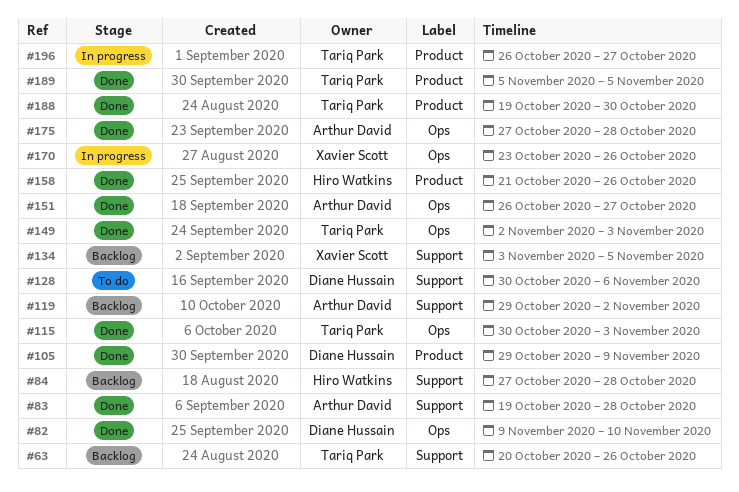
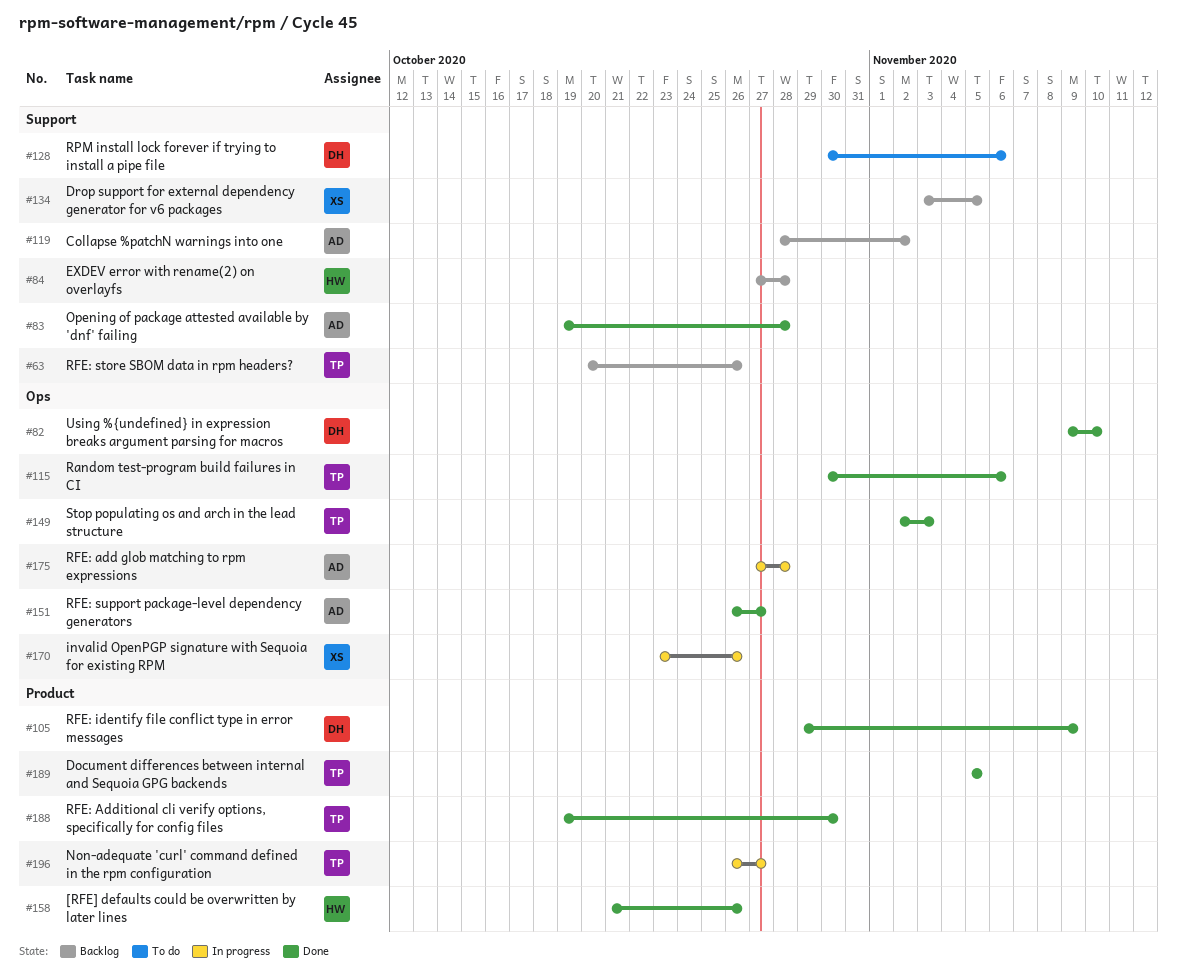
#115, due: Nov 3 -> Nov 6
#119, start: Oct 29 -> Oct 28
#175, status: Done -> In progress

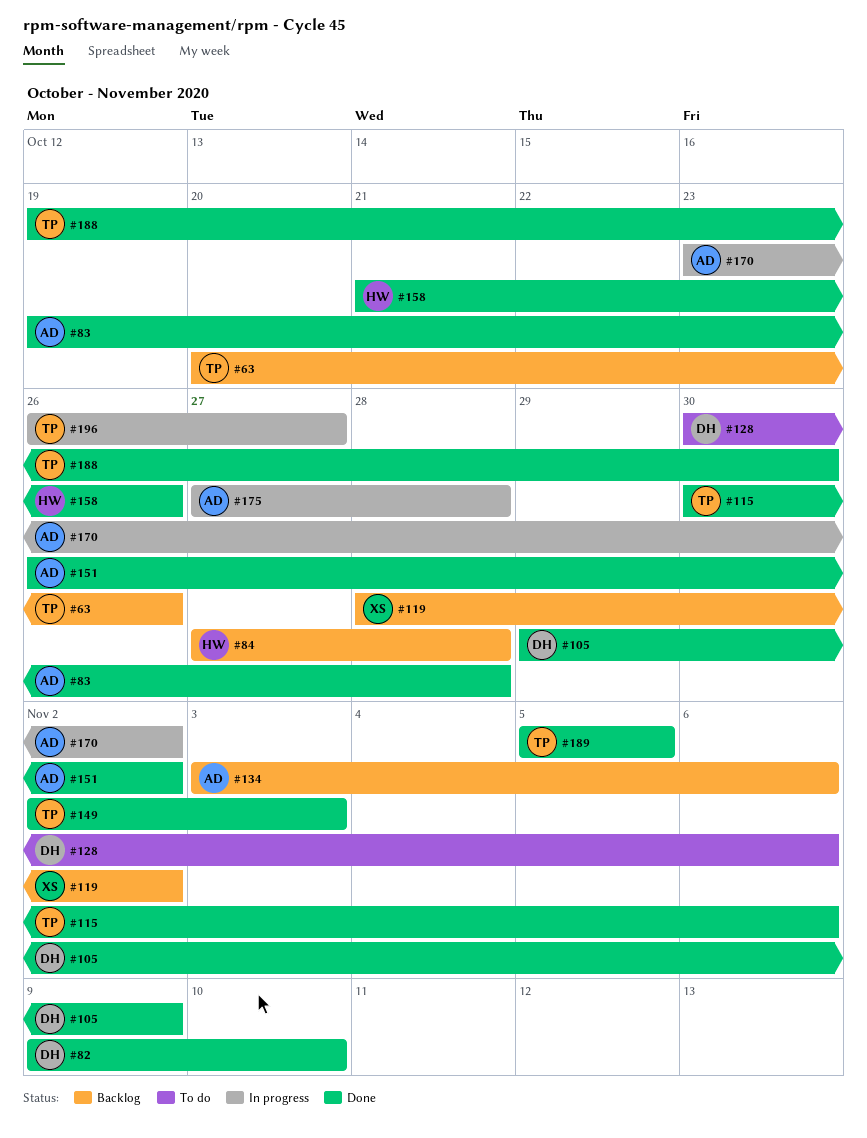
#119, owner: AD -> XS
#134, owner: XS -> AD
#134, due: Nov 5 -> Nov 6
#151, due: Oct 27 -> Nov 2
#170, owner: XS -> AD
#170, due: Oct 26 -> Nov 2

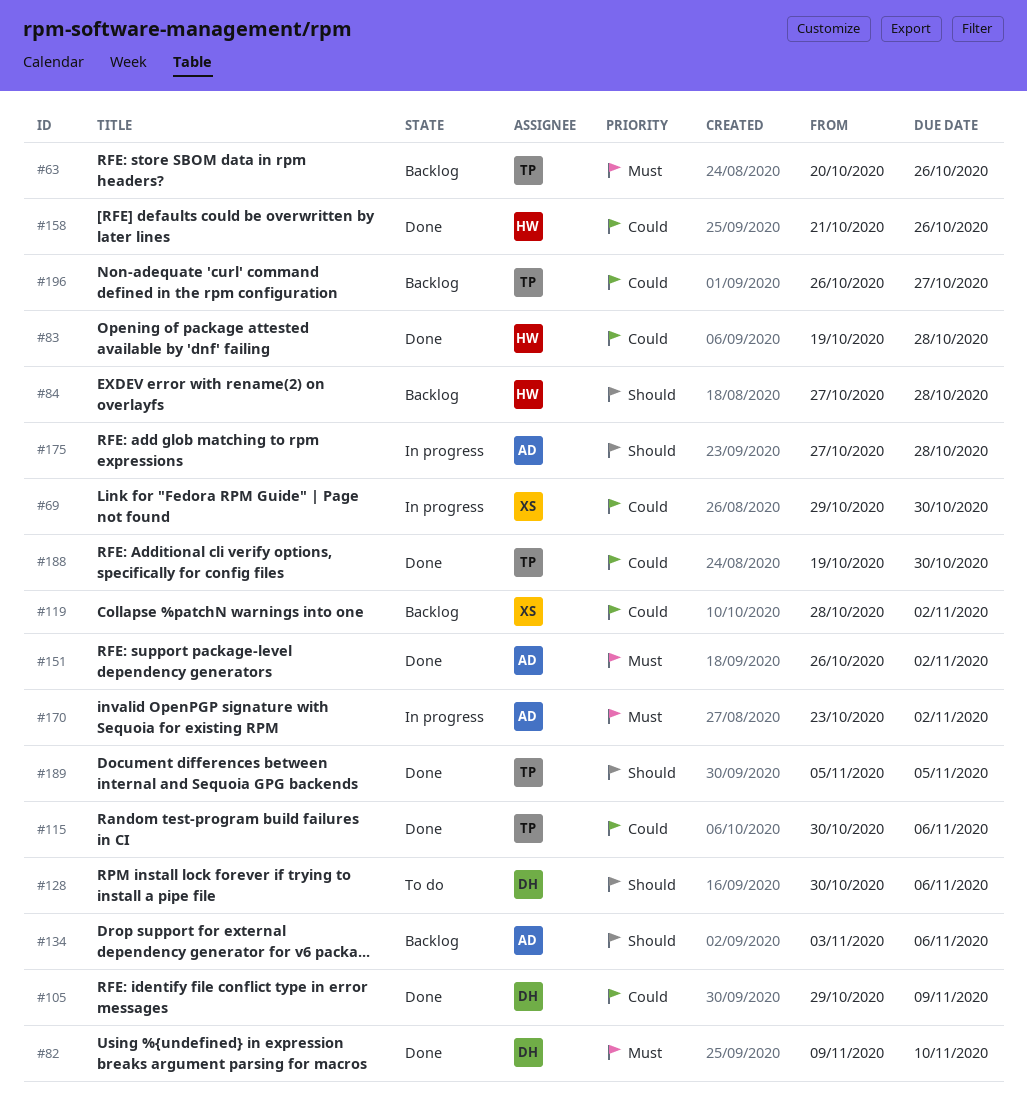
#69: none -> present
#83, owner: AD -> HW
#149: present -> none
#196, status: In progress -> Backlog

